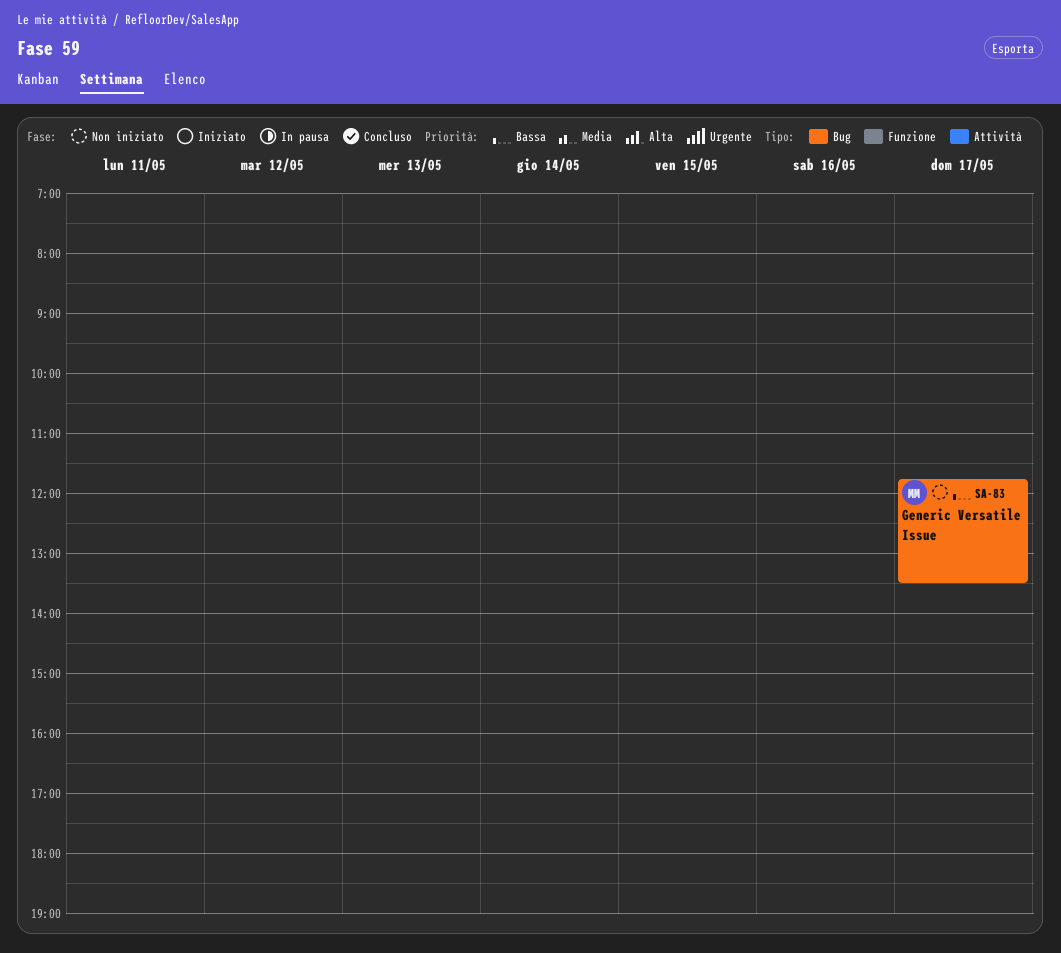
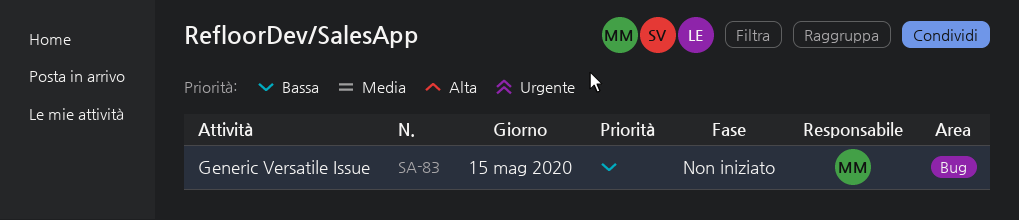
SA-83, day: May 17 -> May 15

